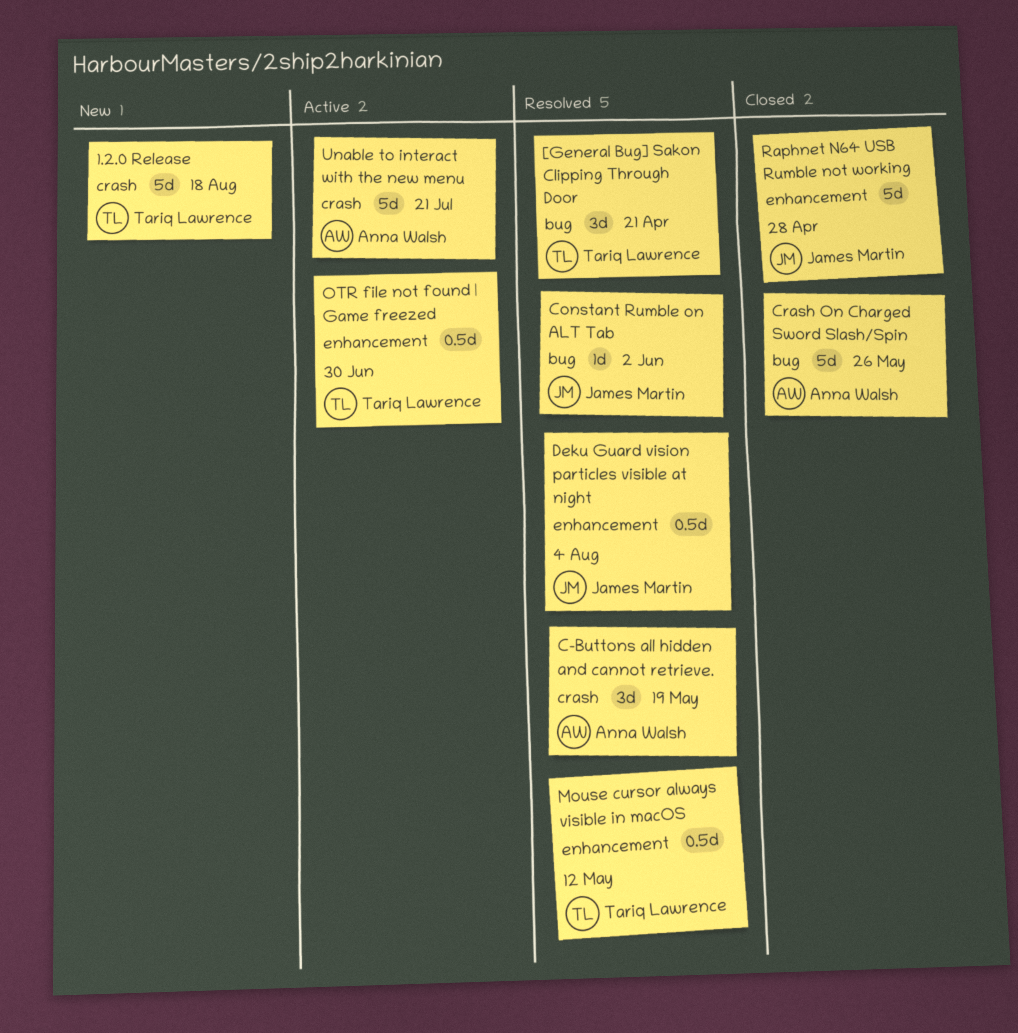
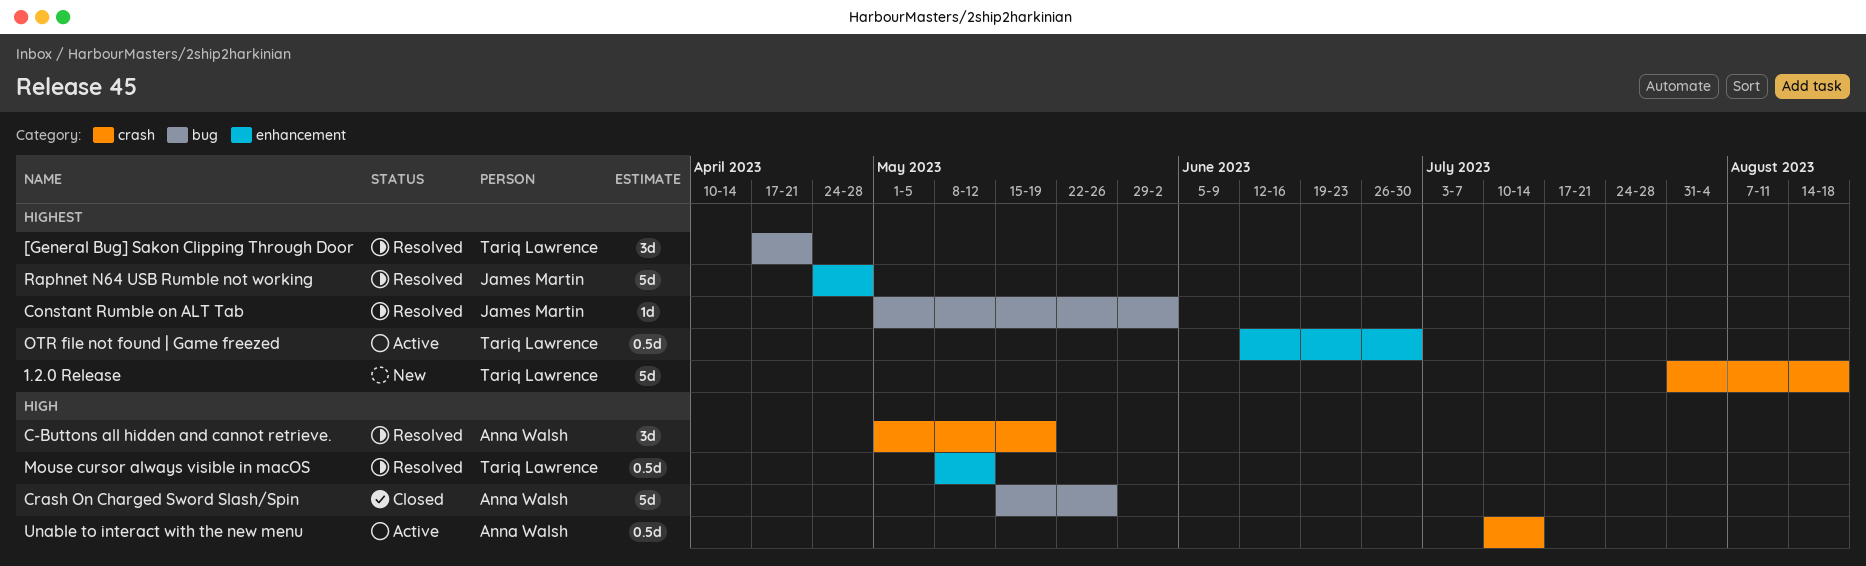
Deku Guard vision particles visible at night: present -> none
Raphnet N64 USB Rumble not working, status: Closed -> Resolved
Unable to interact with the new menu, estimate: 5d -> 0.5d
Unable to interact with the new menu, due: Jul 21 -> Jul 14

